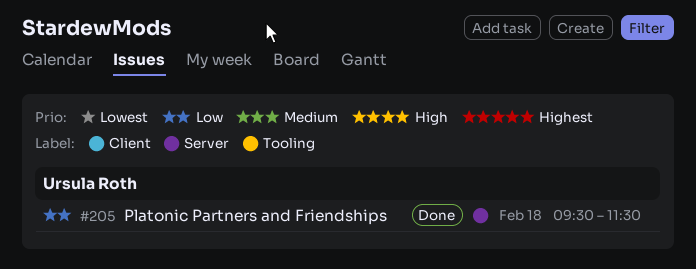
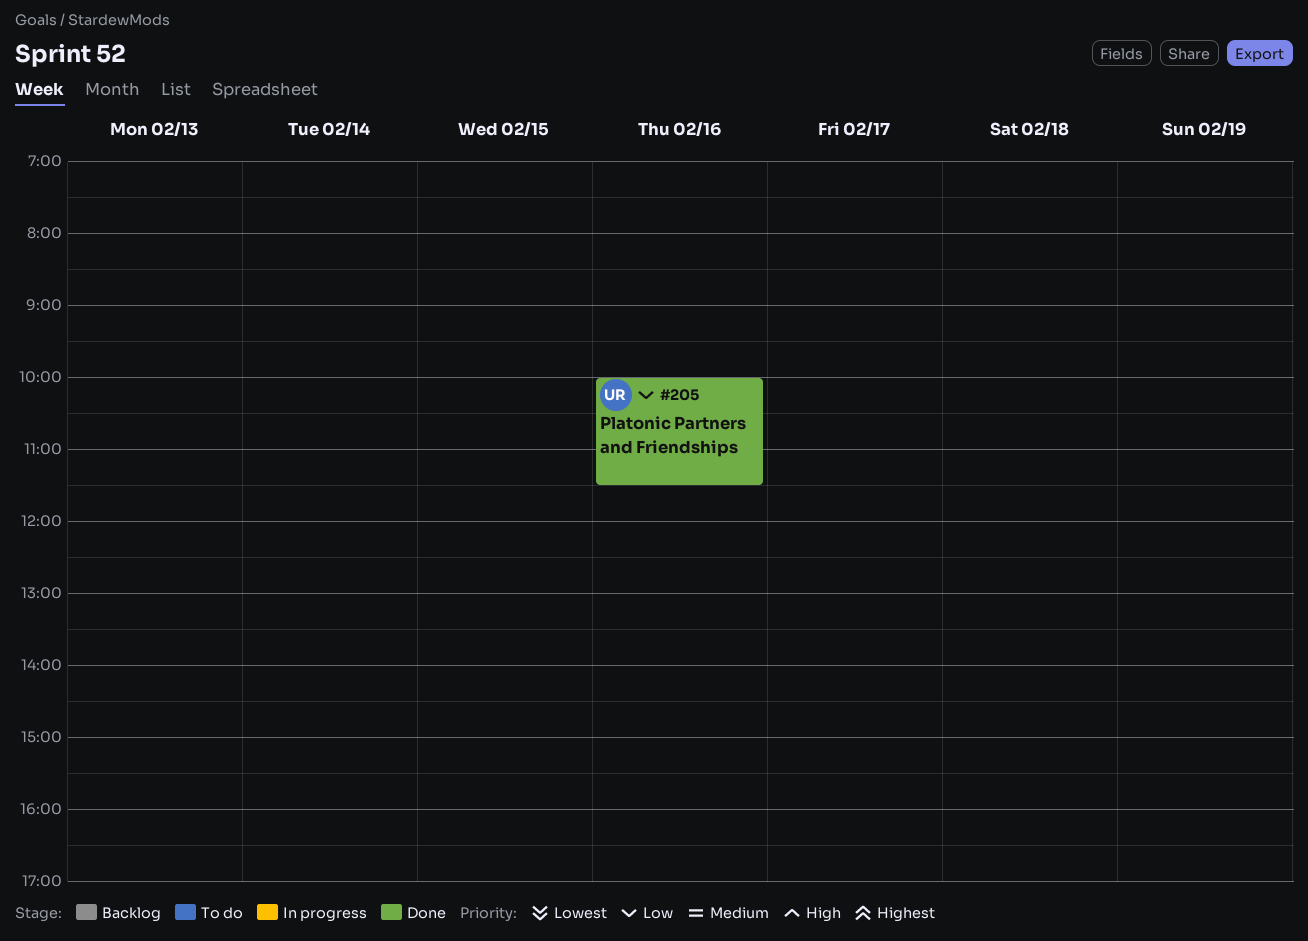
#205, day: Feb 18 -> Feb 16
#205, begins: 09:30 -> 10:00

